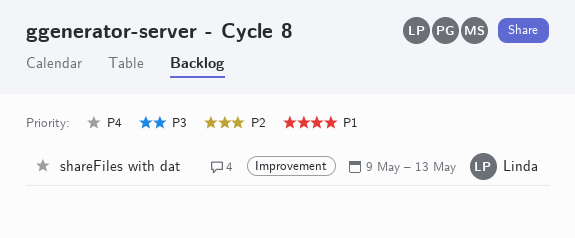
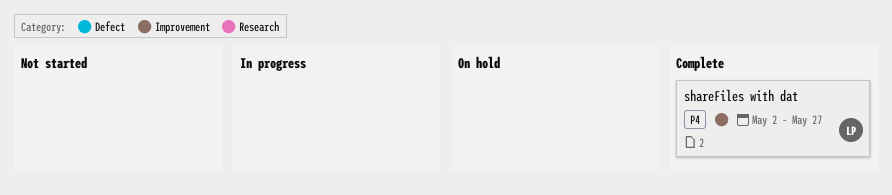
shareFiles with dat, start: May 9 -> May 2
shareFiles with dat, due: May 13 -> May 27

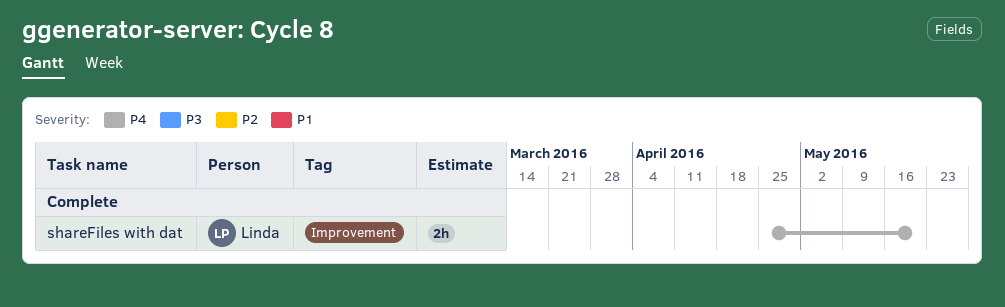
shareFiles with dat, start: May 2 -> Apr 25
shareFiles with dat, due: May 27 -> May 20

